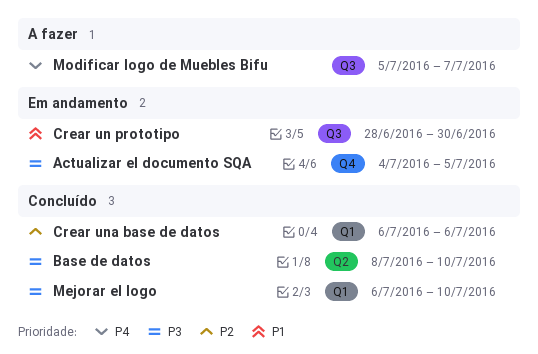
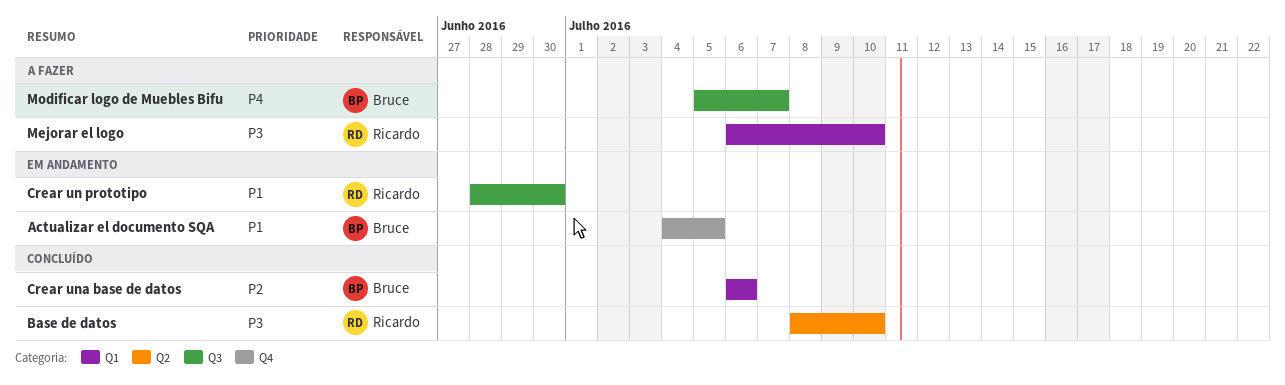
Actualizar el documento SQA, priority: P3 -> P1
Mejorar el logo, status: Concluído -> A fazer

